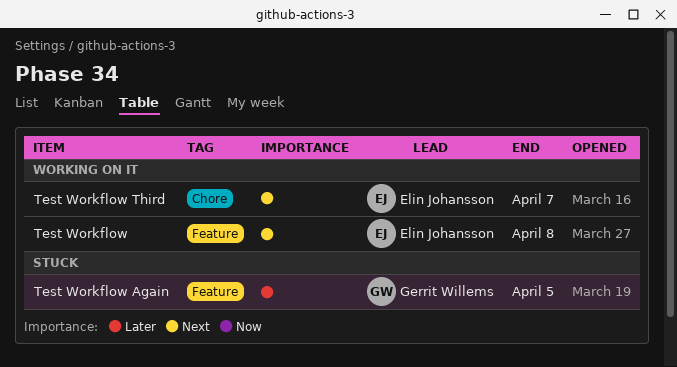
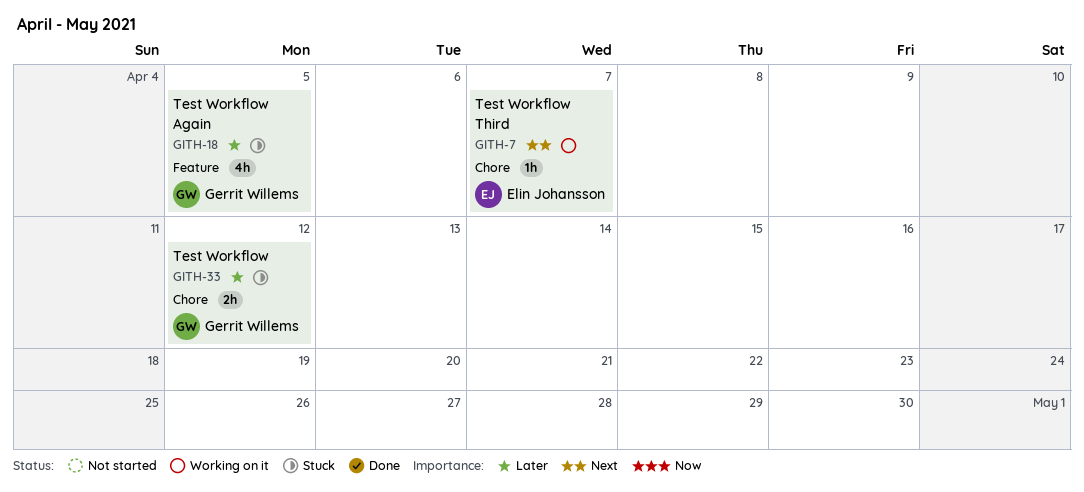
Test Workflow, status: Working on it -> Stuck
Test Workflow, owner: Elin Johansson -> Gerrit Willems
Test Workflow, priority: Next -> Later
Test Workflow, label: Feature -> Chore
Test Workflow, due: Apr 8 -> Apr 12

